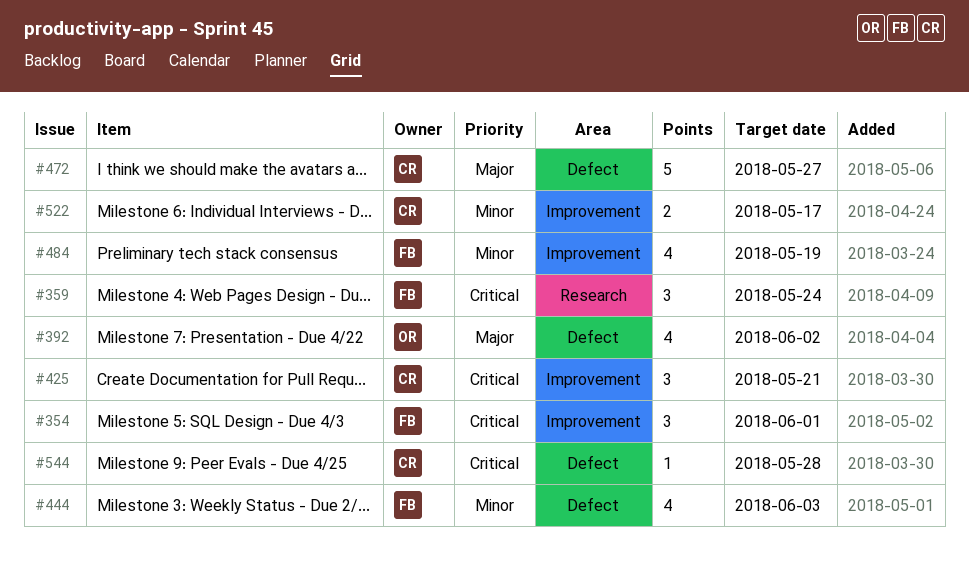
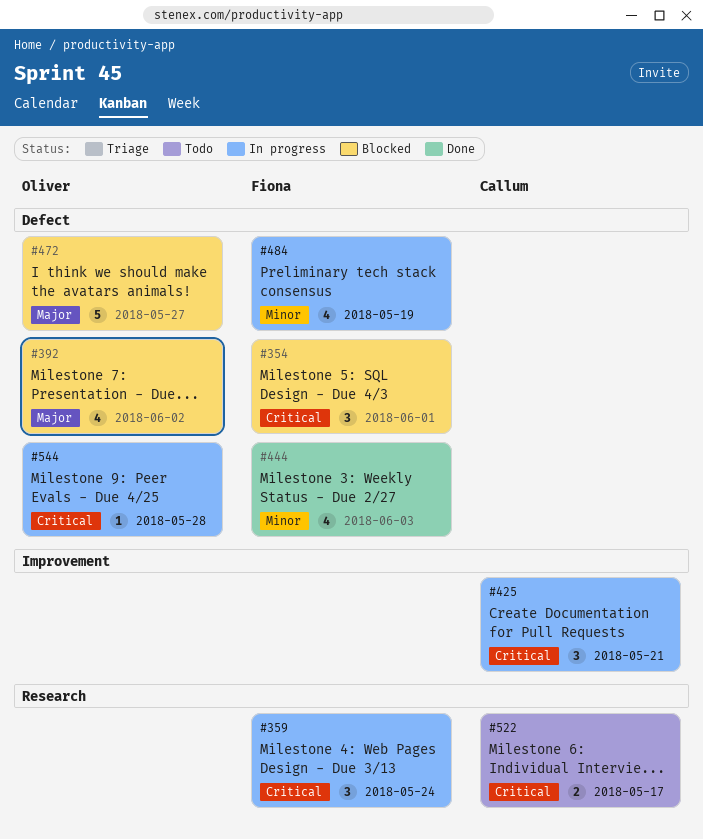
#354, label: Improvement -> Defect
#472, owner: Callum -> Oliver
#484, label: Improvement -> Defect
#522, priority: Minor -> Critical
#522, label: Improvement -> Research
#544, owner: Callum -> Oliver

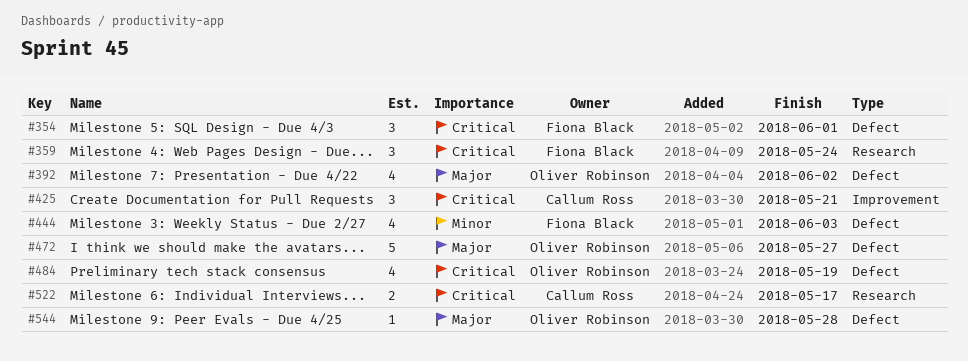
#484, owner: Fiona Black -> Oliver Robinson
#484, priority: Minor -> Critical
#544, priority: Critical -> Major

